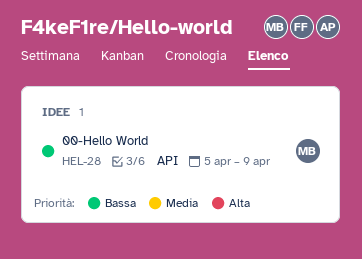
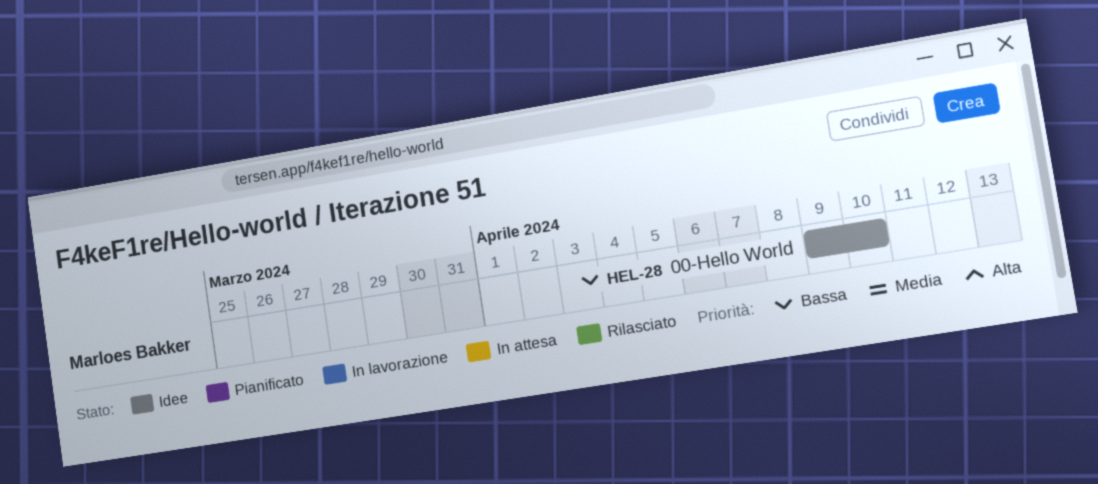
HEL-28, start: Apr 5 -> Apr 9
HEL-28, due: Apr 9 -> Apr 10

